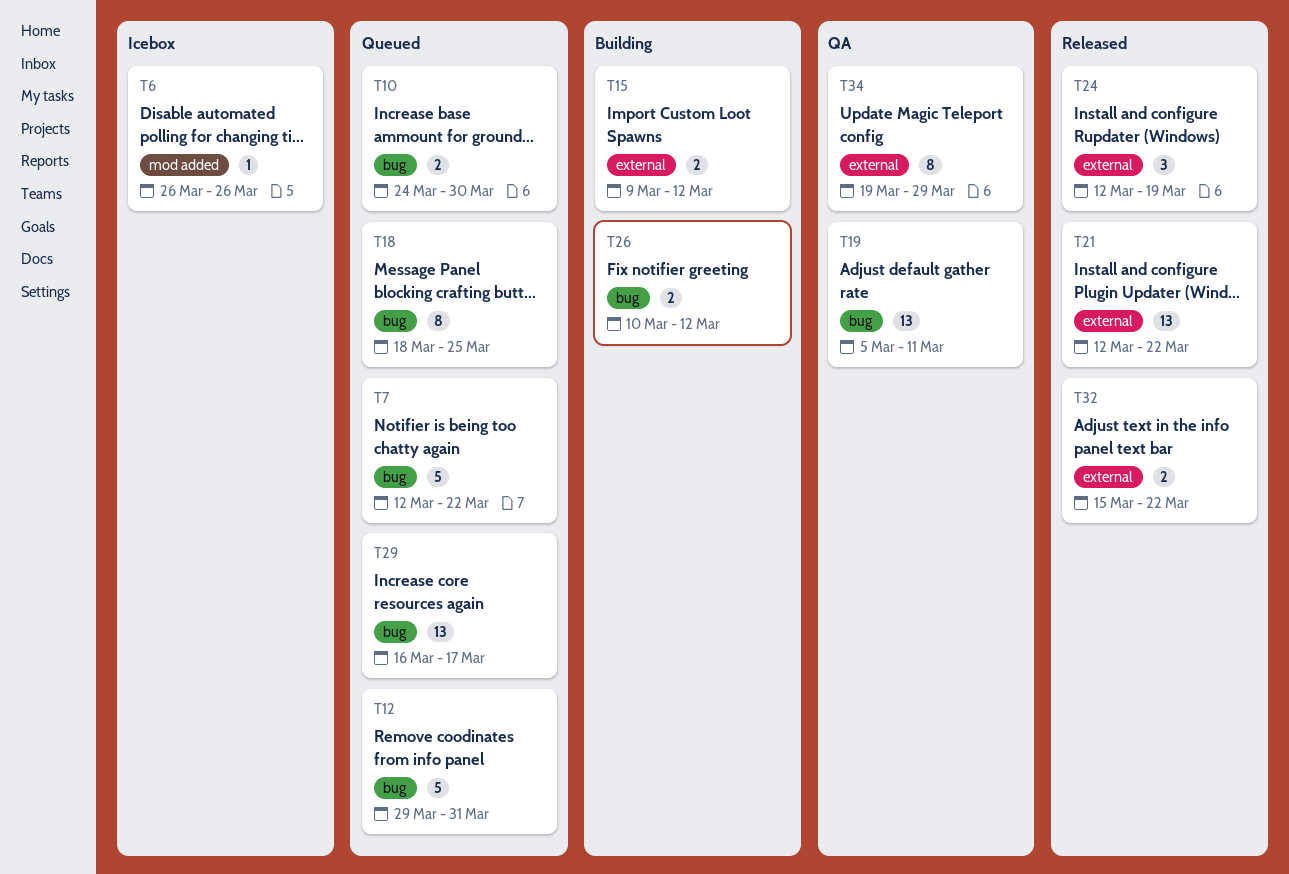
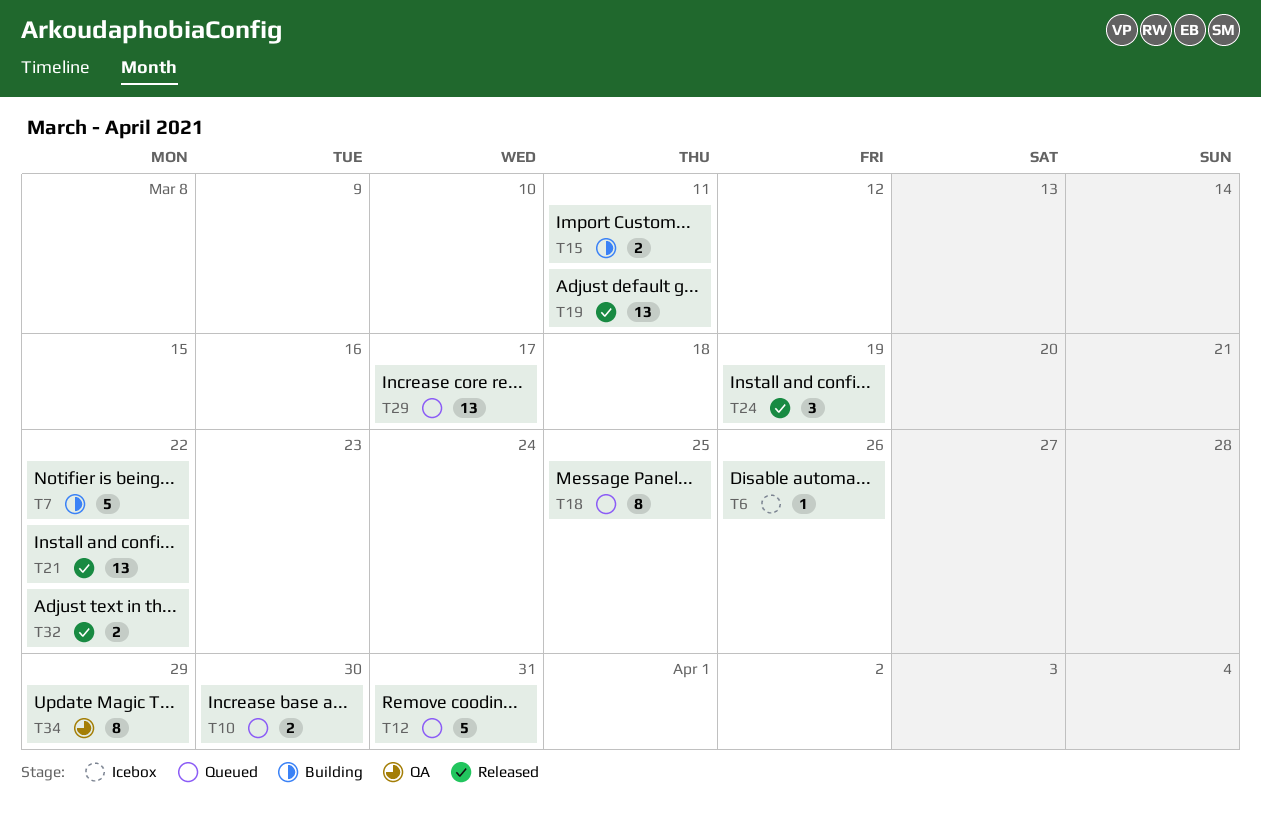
T7, status: Queued -> Building
T15, due: Mar 12 -> Mar 11
T19, status: QA -> Released
T26: present -> none

